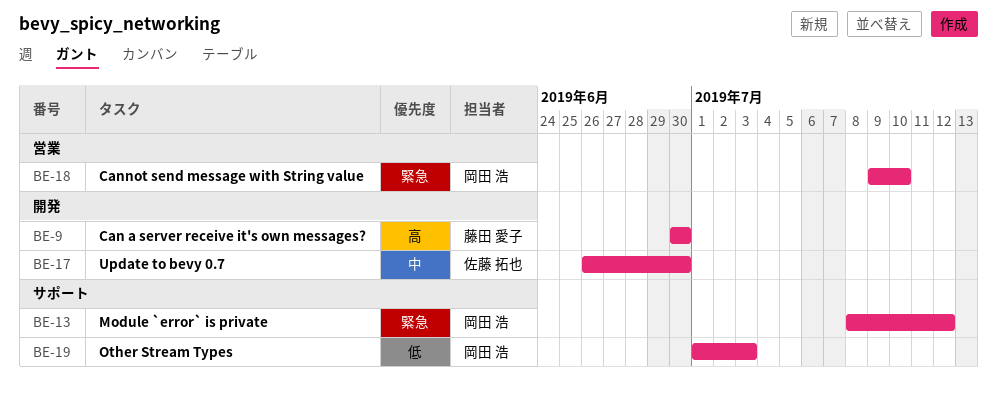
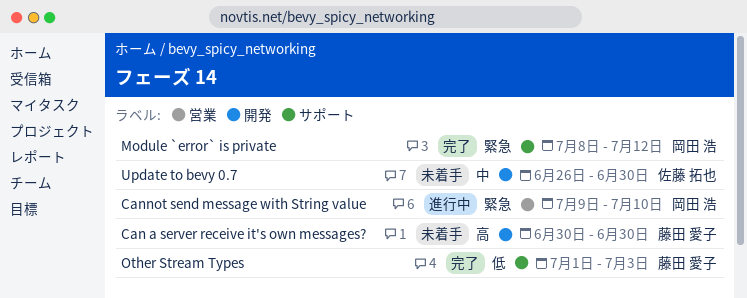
Other Stream Types, owner: 岡田 浩 -> 藤田 愛子

